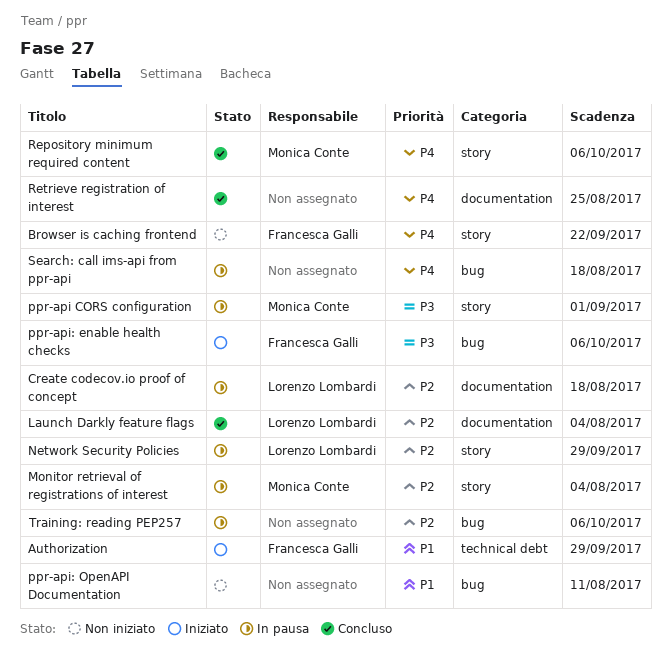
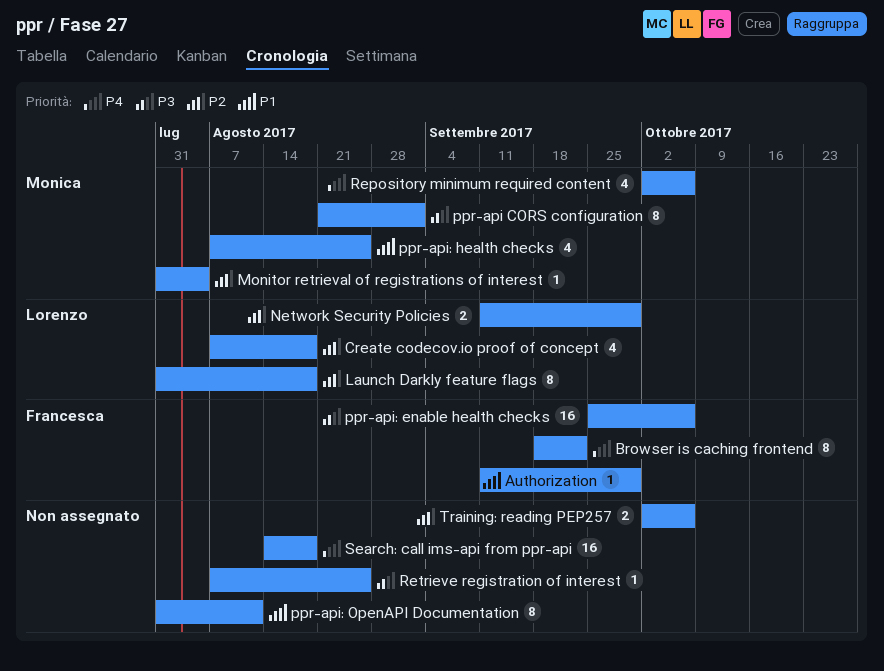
Launch Darkly feature flags, due: Aug 4 -> Aug 18
ppr-api: health checks: none -> present
Retrieve registration of interest, priority: P4 -> P3

